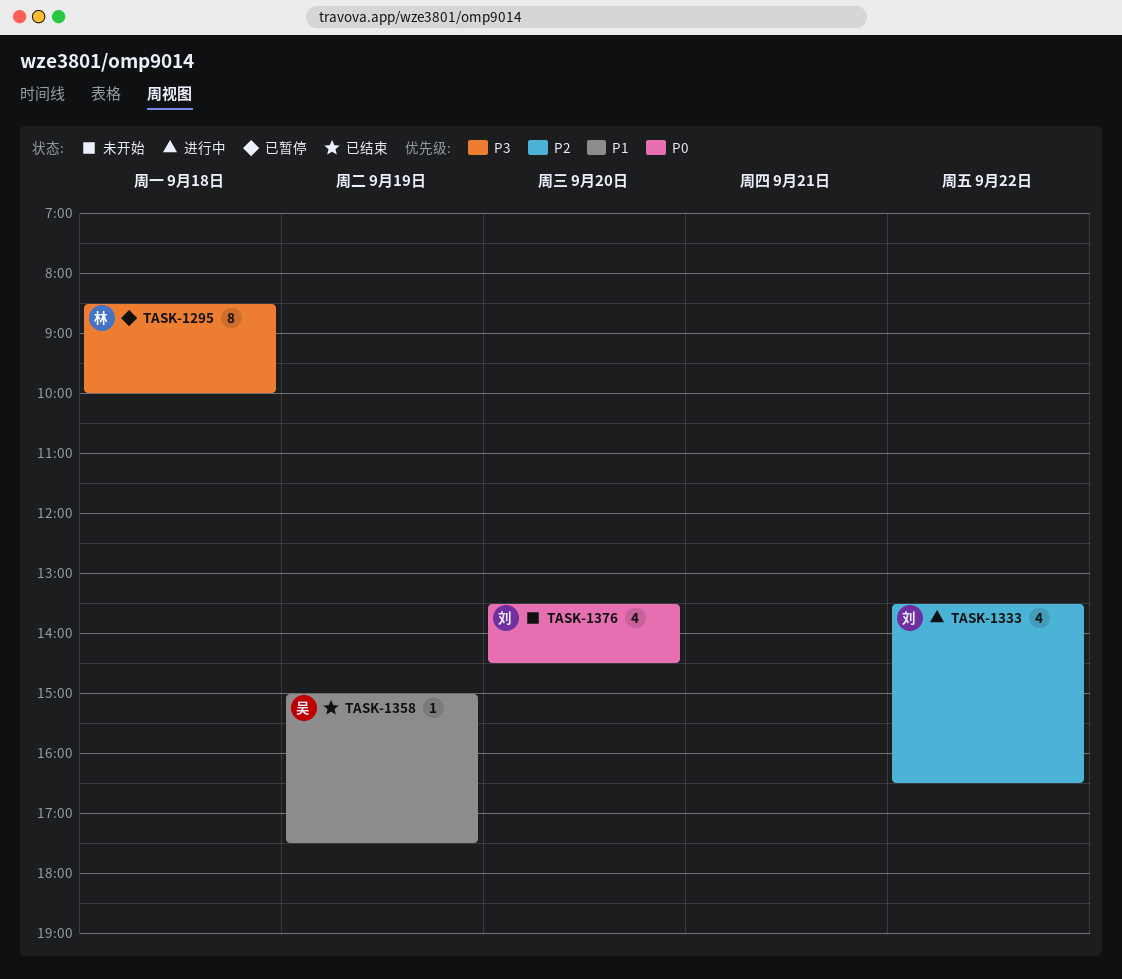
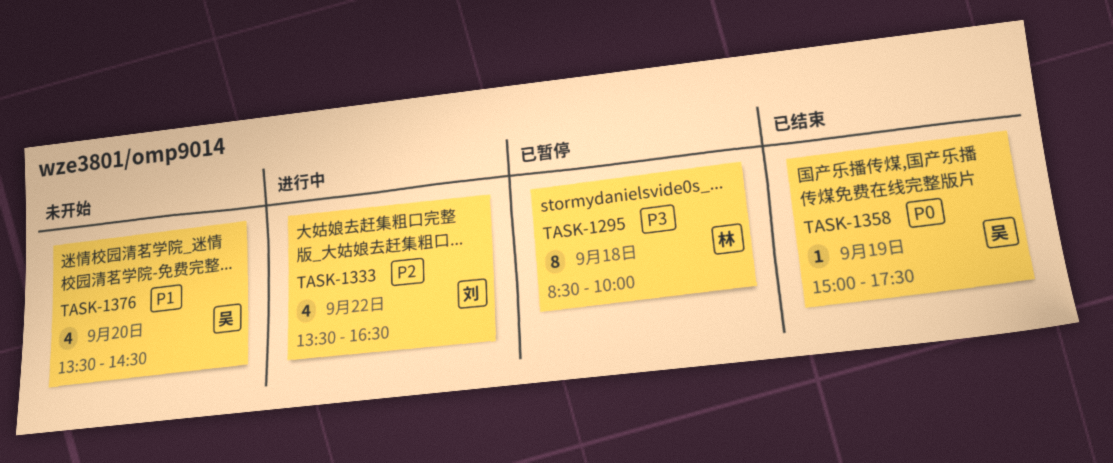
TASK-1358, priority: P1 -> P0
TASK-1376, owner: 刘 -> 吴
TASK-1376, priority: P0 -> P1

